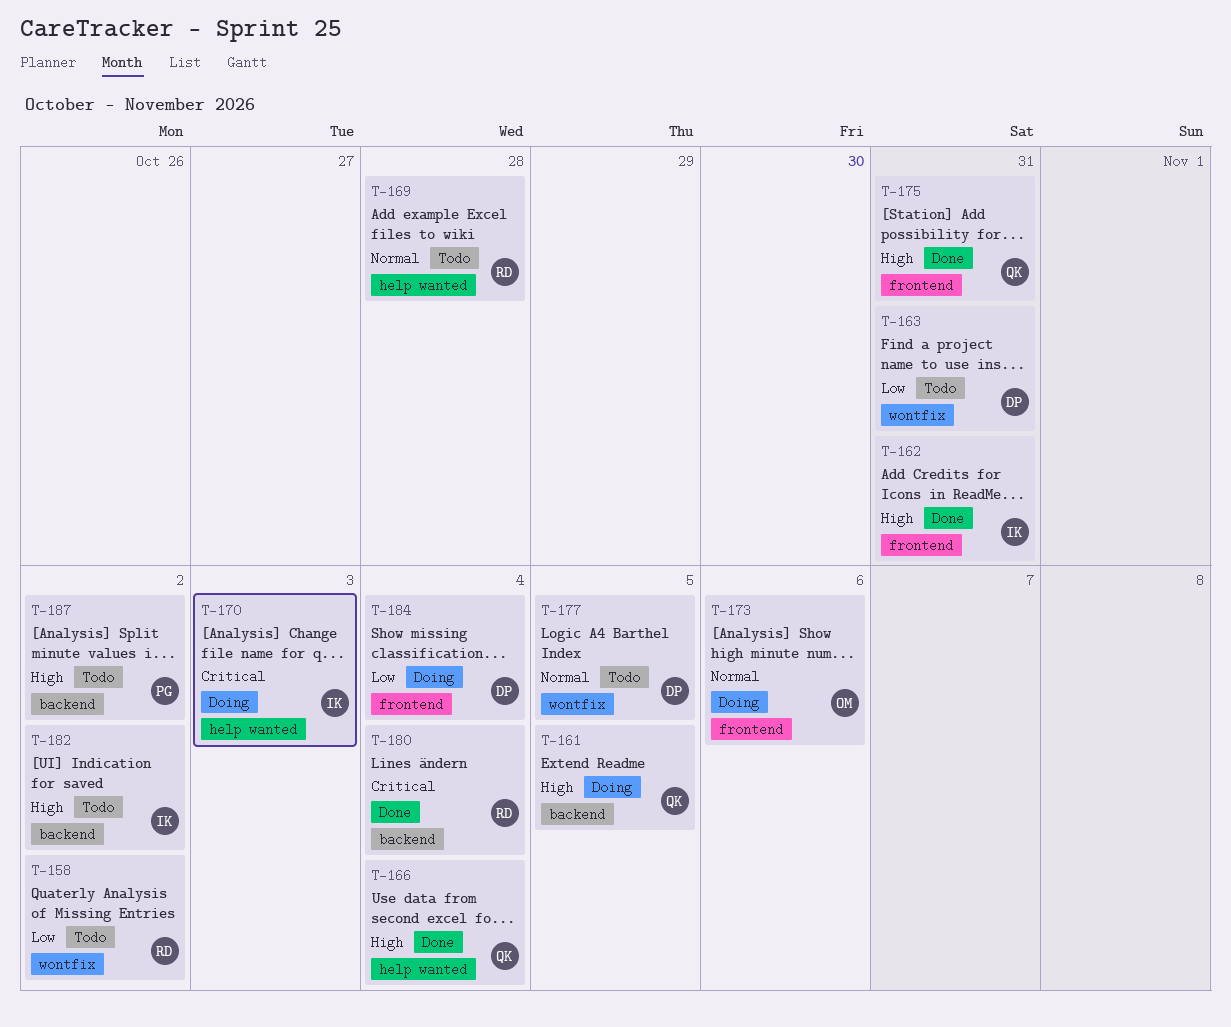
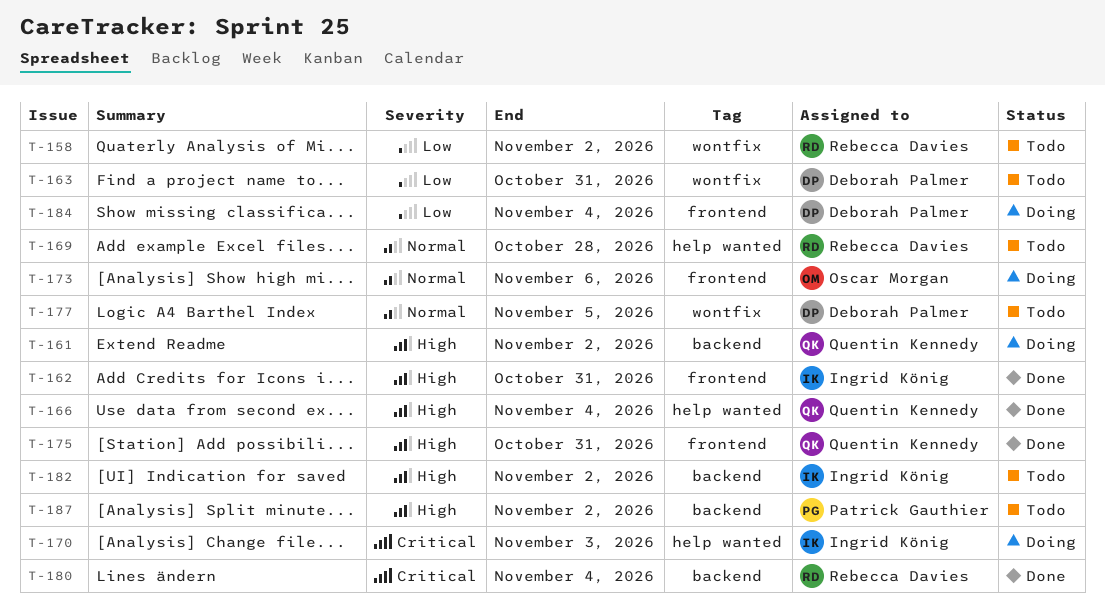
T-161, due: Nov 5 -> Nov 2

